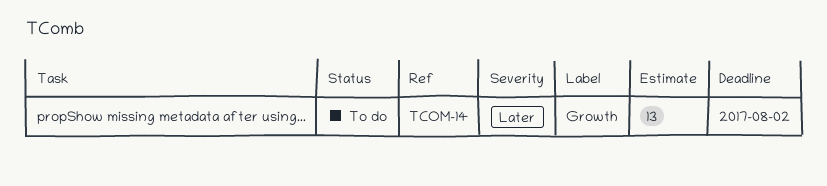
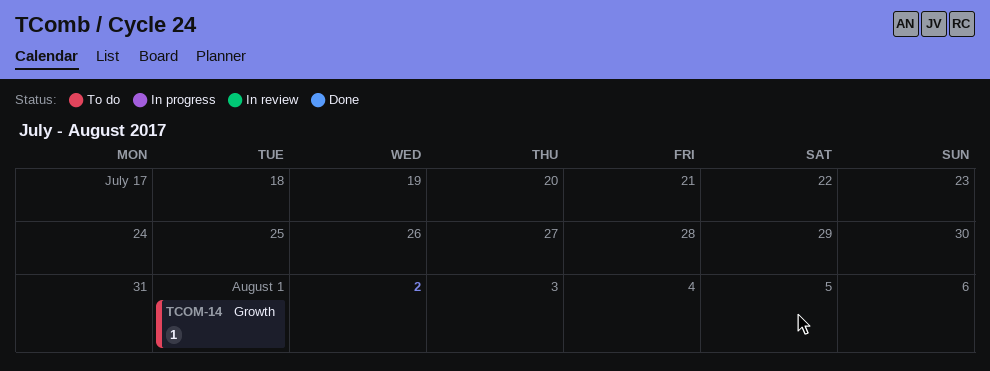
TCOM-14, estimate: 13 -> 1
TCOM-14, due: Aug 2 -> Aug 1

